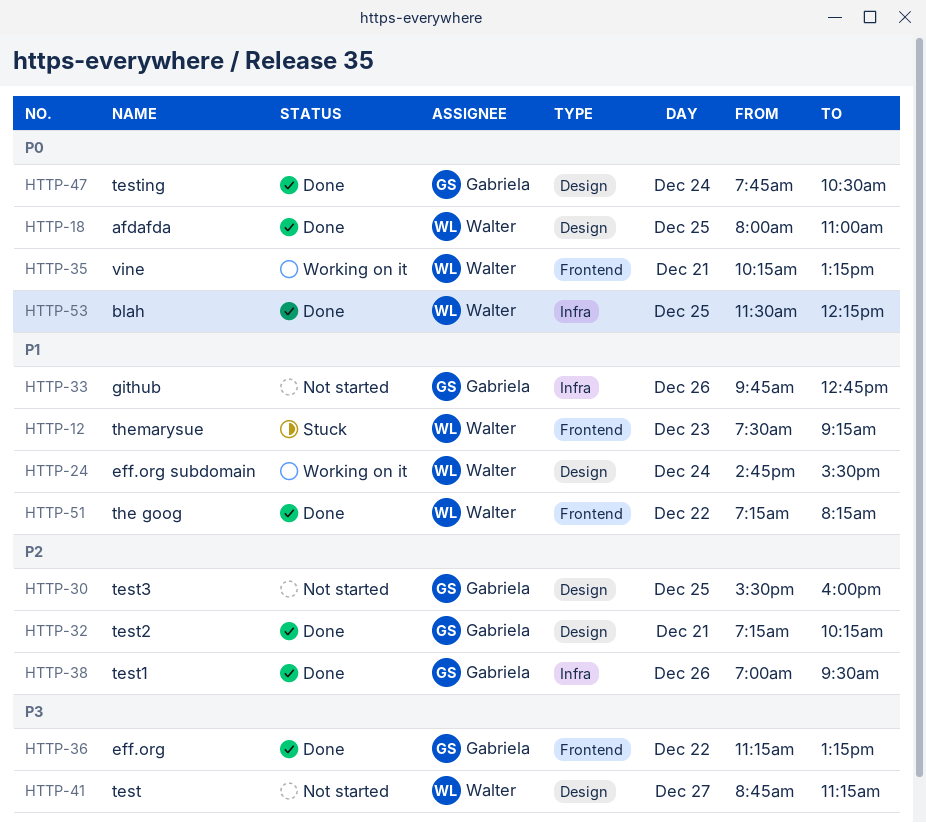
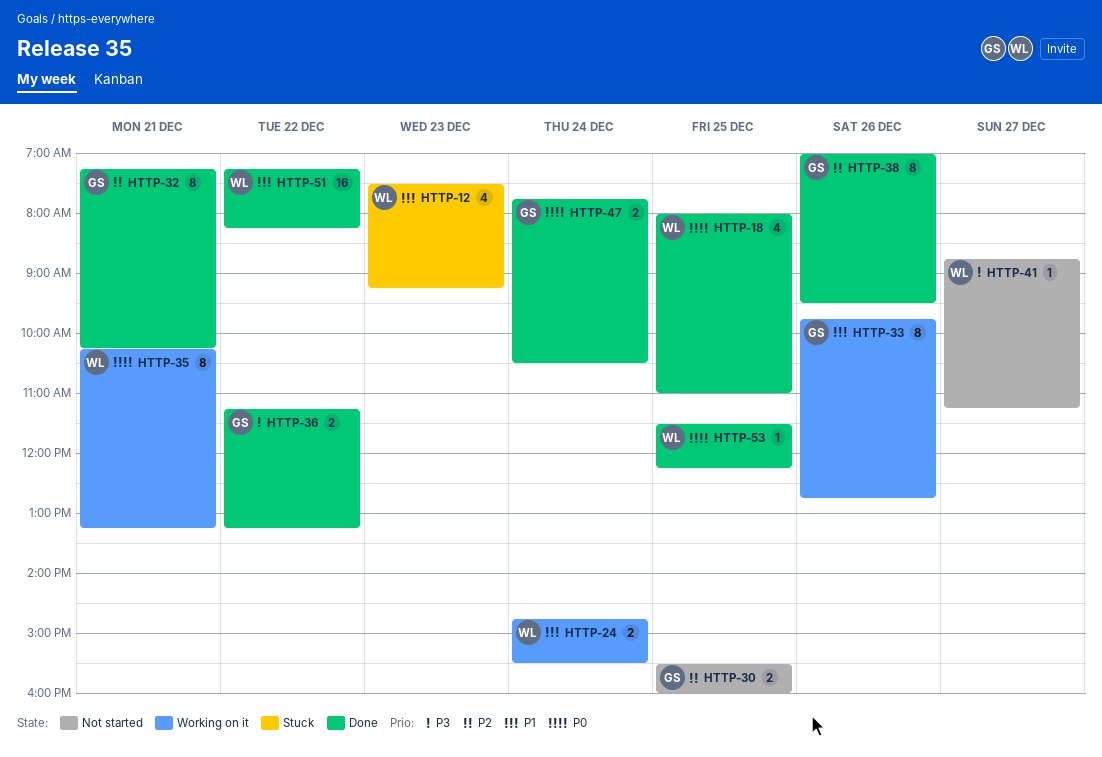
HTTP-33, status: Not started -> Working on it

